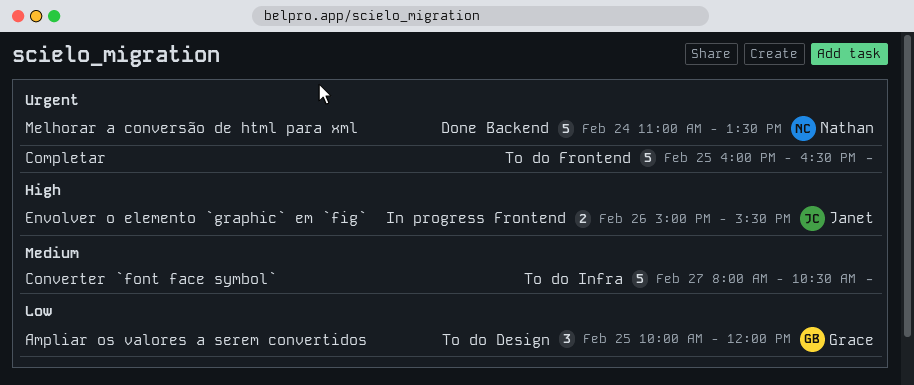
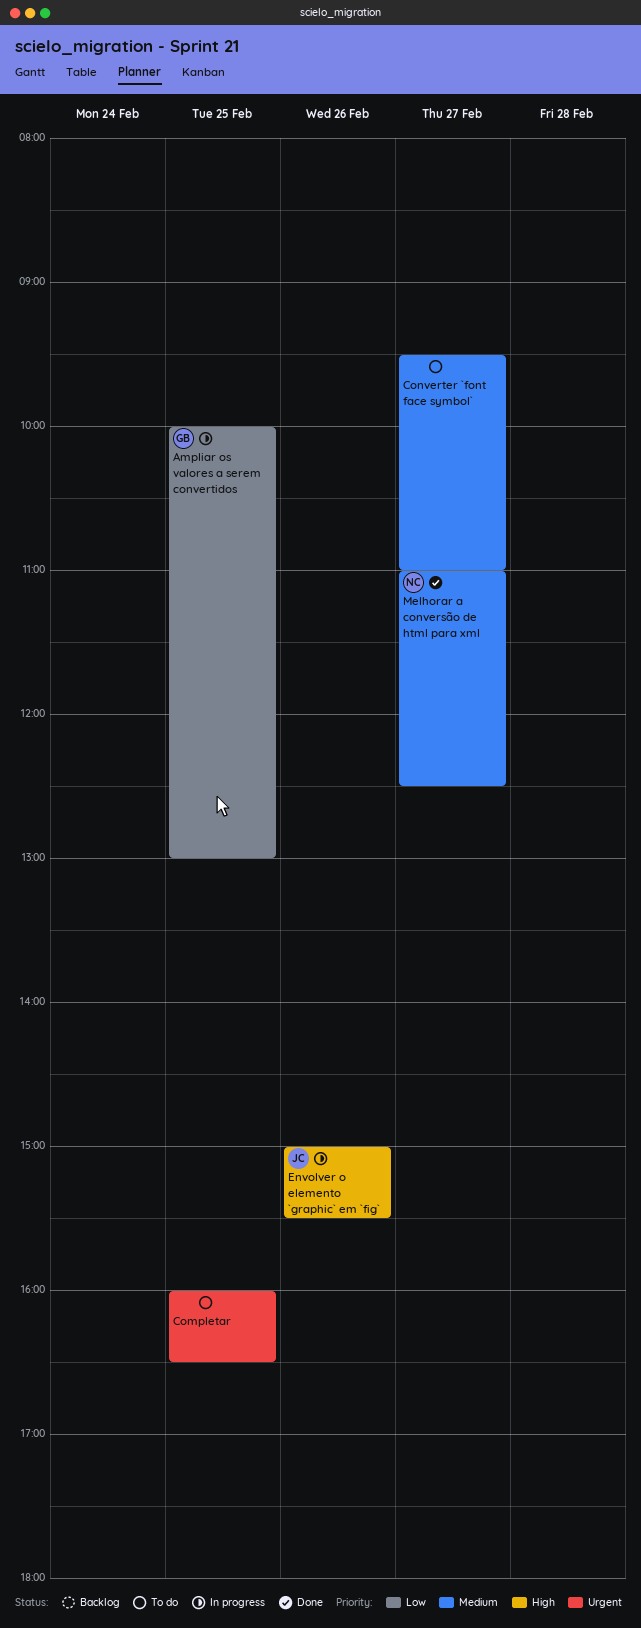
Ampliar os valores a serem convertidos, status: To do -> In progress
Ampliar os valores a serem convertidos, ends: 12:00 -> 13:00
Converter `font face symbol`, begins: 08:00 -> 09:30
Converter `font face symbol`, ends: 10:30 -> 11:00
Melhorar a conversão de html para xml, priority: Urgent -> Medium
Melhorar a conversão de html para xml, day: Feb 24 -> Feb 27
Melhorar a conversão de html para xml, ends: 13:30 -> 12:30

